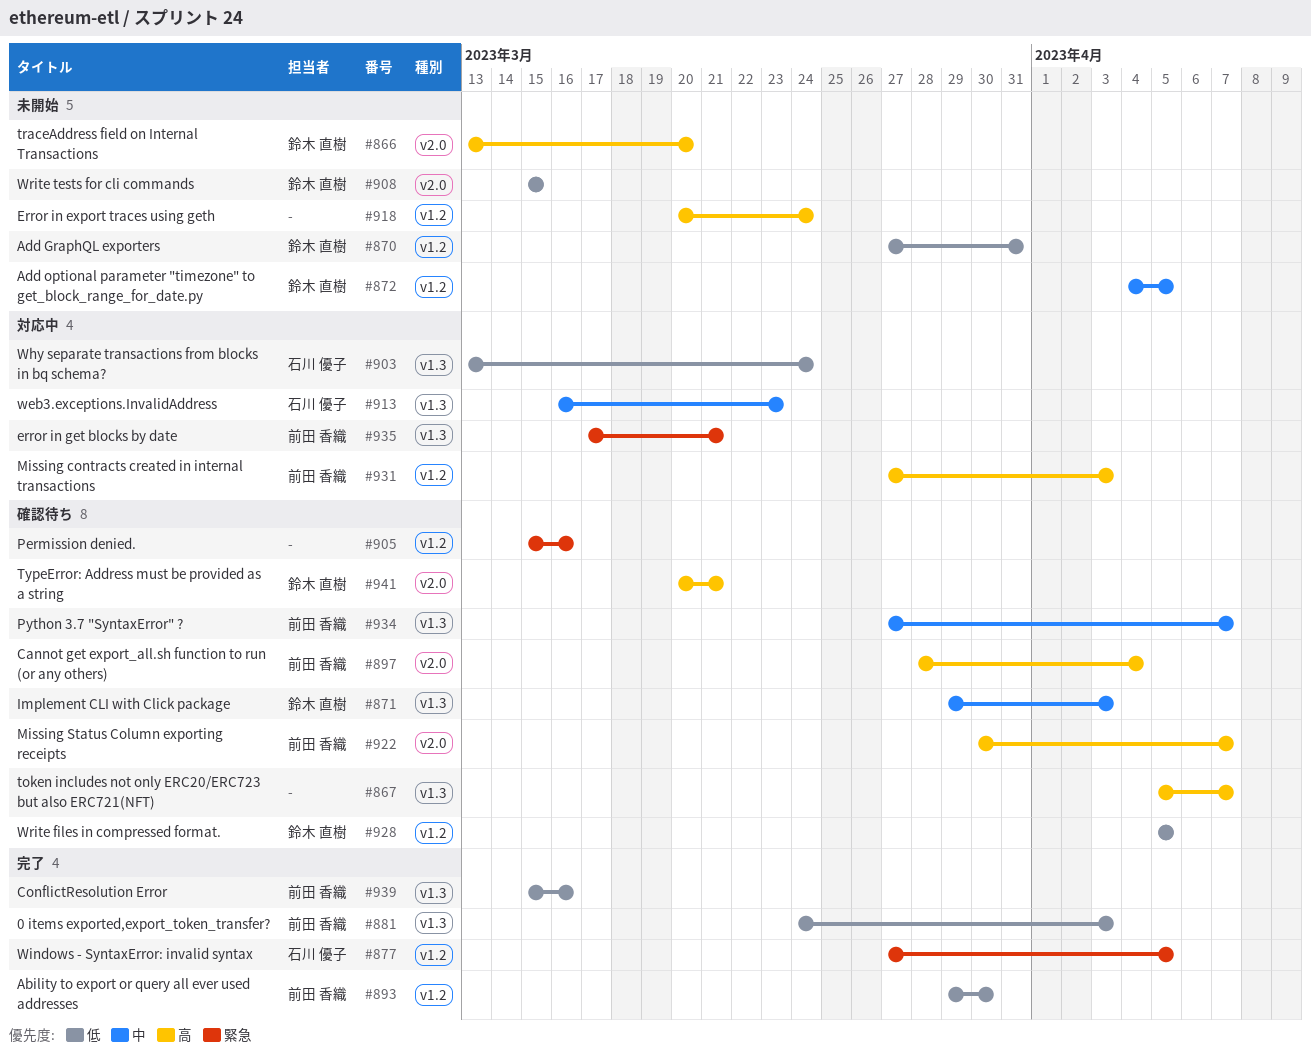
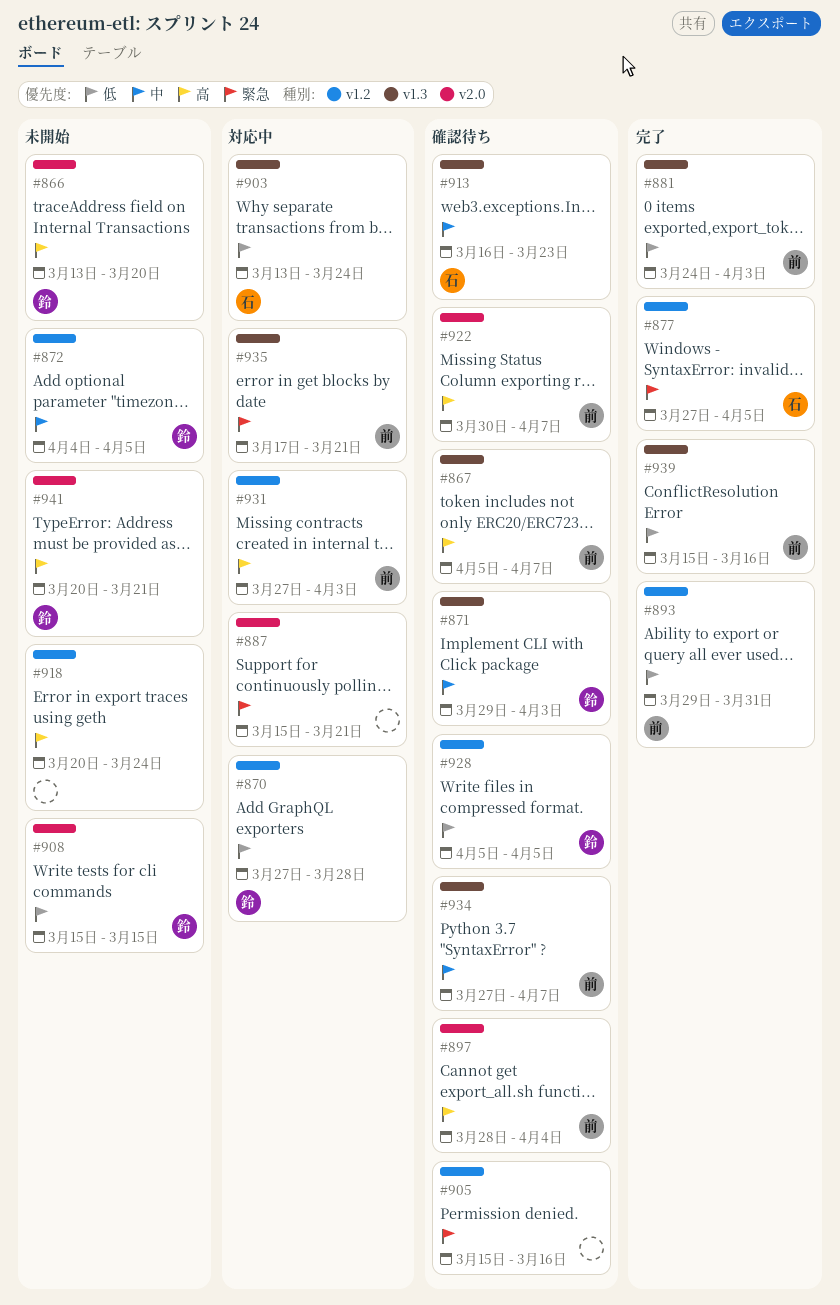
#867, owner: none -> 前田 香織
#870, status: 未開始 -> 対応中
#870, due: Mar 31 -> Mar 28
#887: none -> present
#893, due: Mar 30 -> Mar 31
#913, status: 対応中 -> 確認待ち
#941, status: 確認待ち -> 未開始

